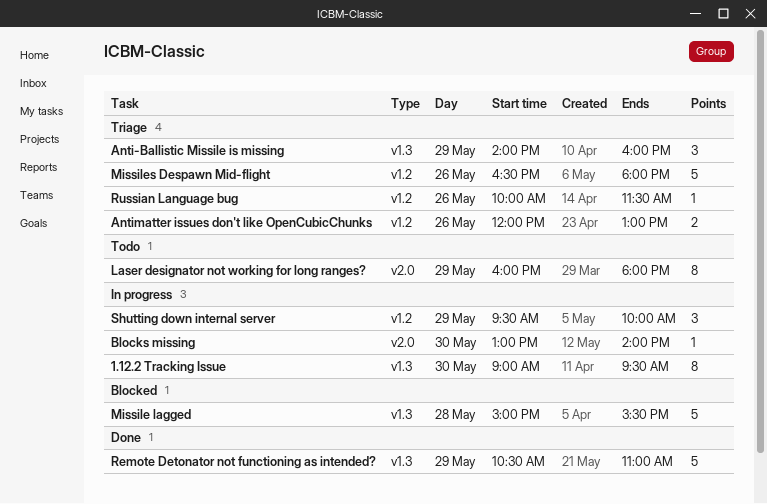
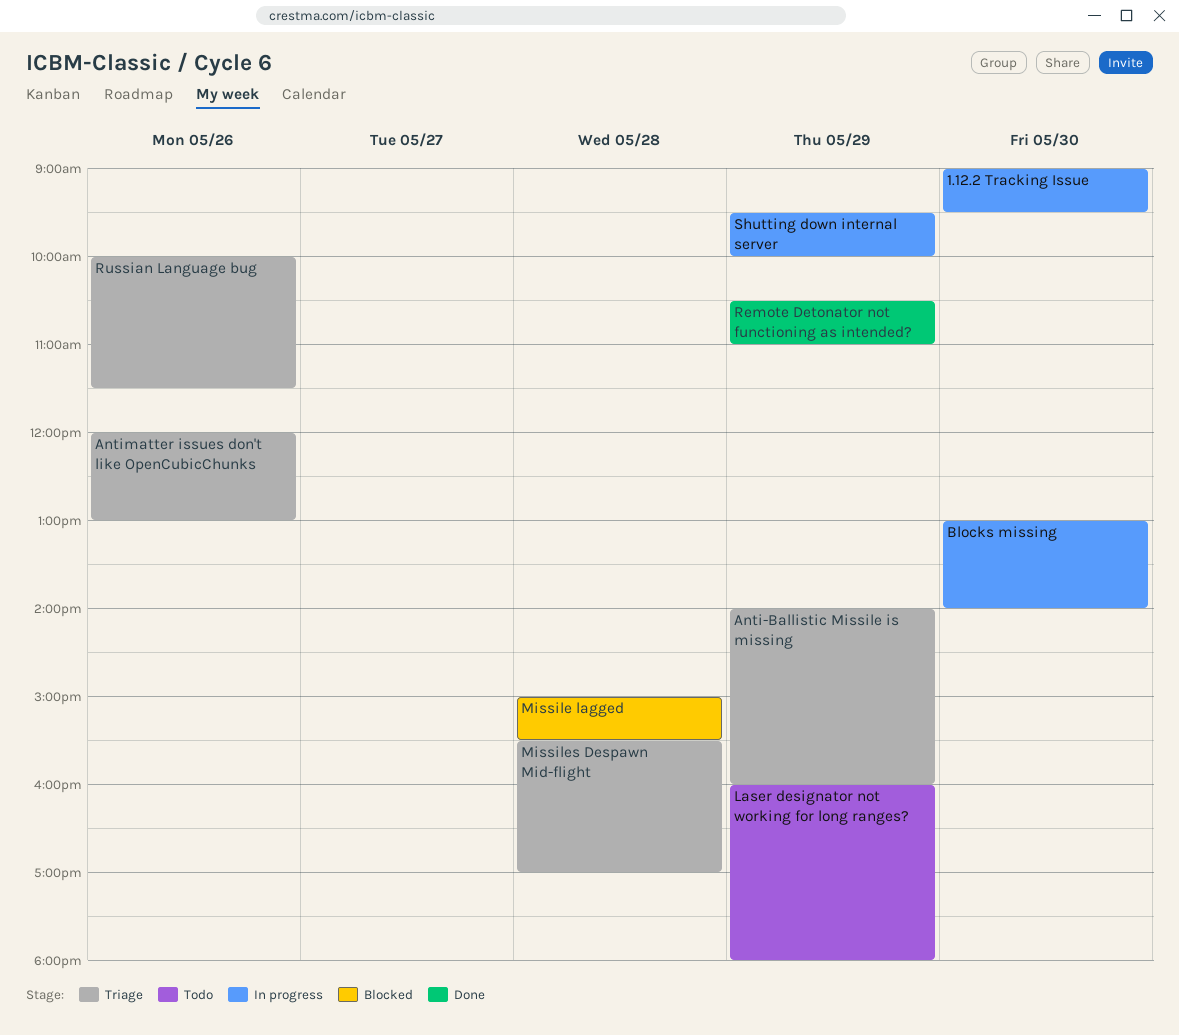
Missiles Despawn Mid-flight, day: May 26 -> May 28
Missiles Despawn Mid-flight, begins: 16:30 -> 15:30
Missiles Despawn Mid-flight, ends: 18:00 -> 17:00

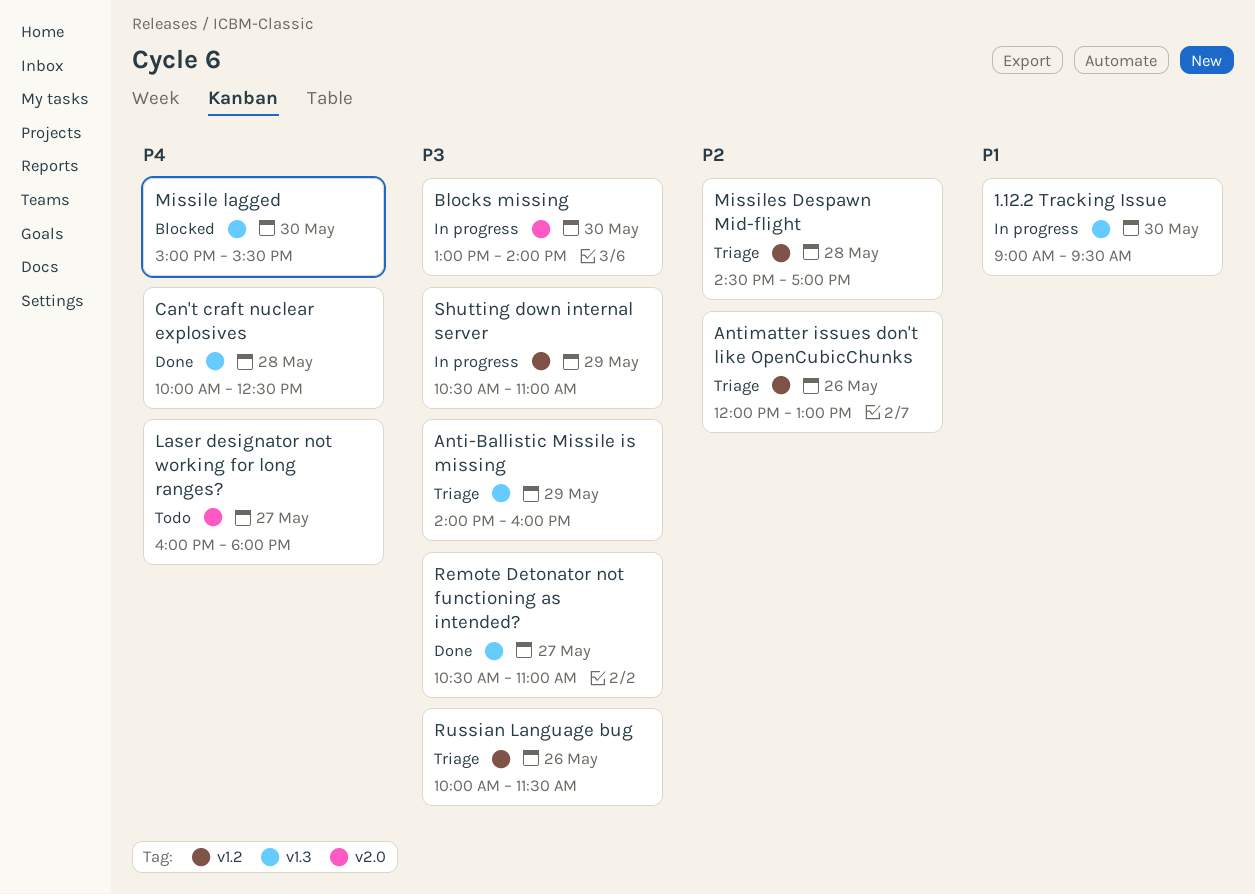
Can't craft nuclear explosives: none -> present
Laser designator not working for long ranges?, day: May 29 -> May 27
Missile lagged, day: May 28 -> May 30
Missiles Despawn Mid-flight, begins: 15:30 -> 14:30
Remote Detonator not functioning as intended?, day: May 29 -> May 27
Shutting down internal server, begins: 09:30 -> 10:30
Shutting down internal server, ends: 10:00 -> 11:00

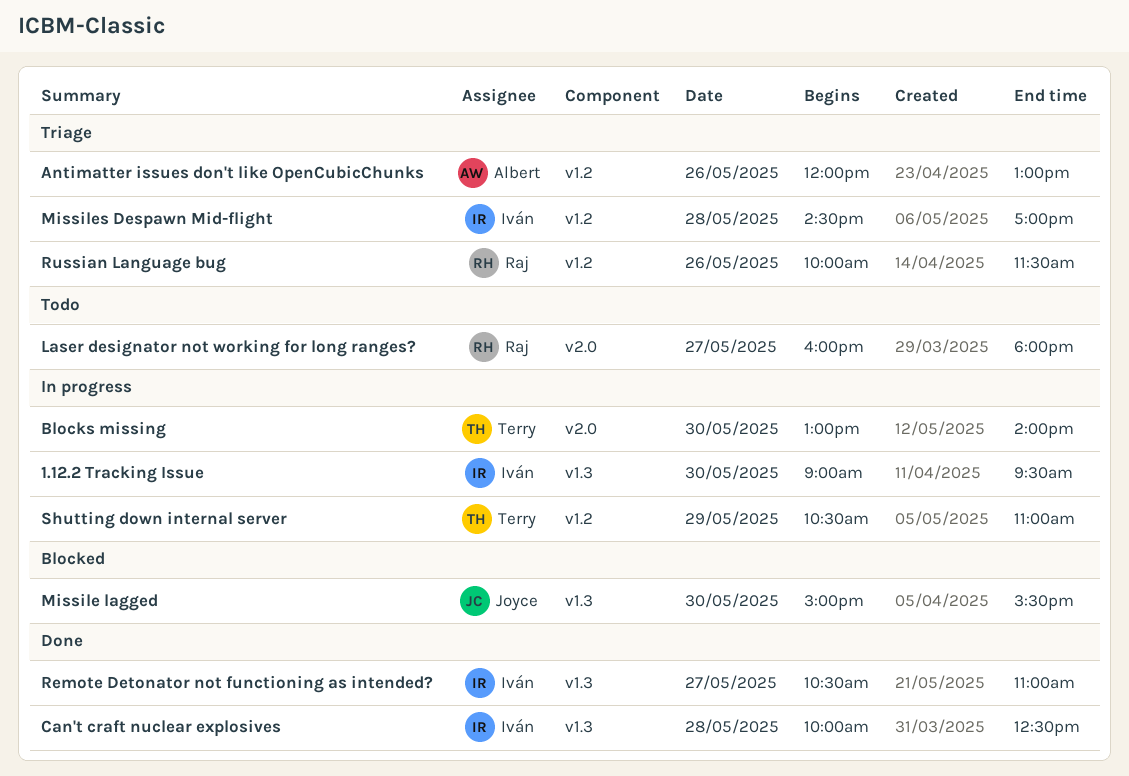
Anti-Ballistic Missile is missing: present -> none

